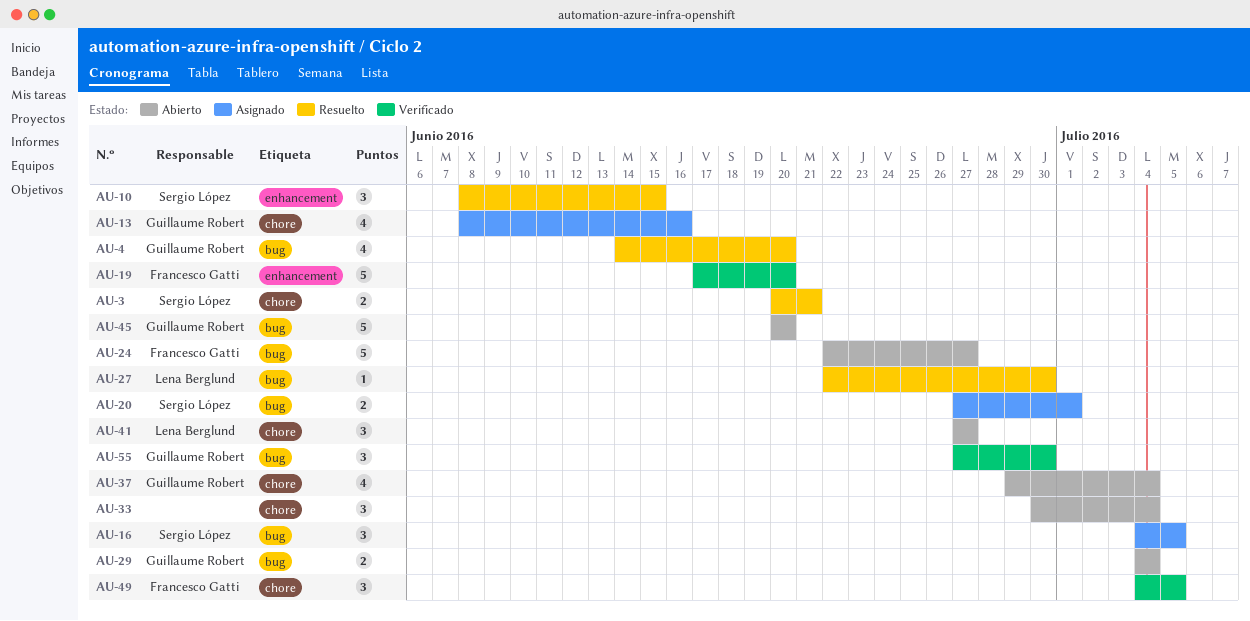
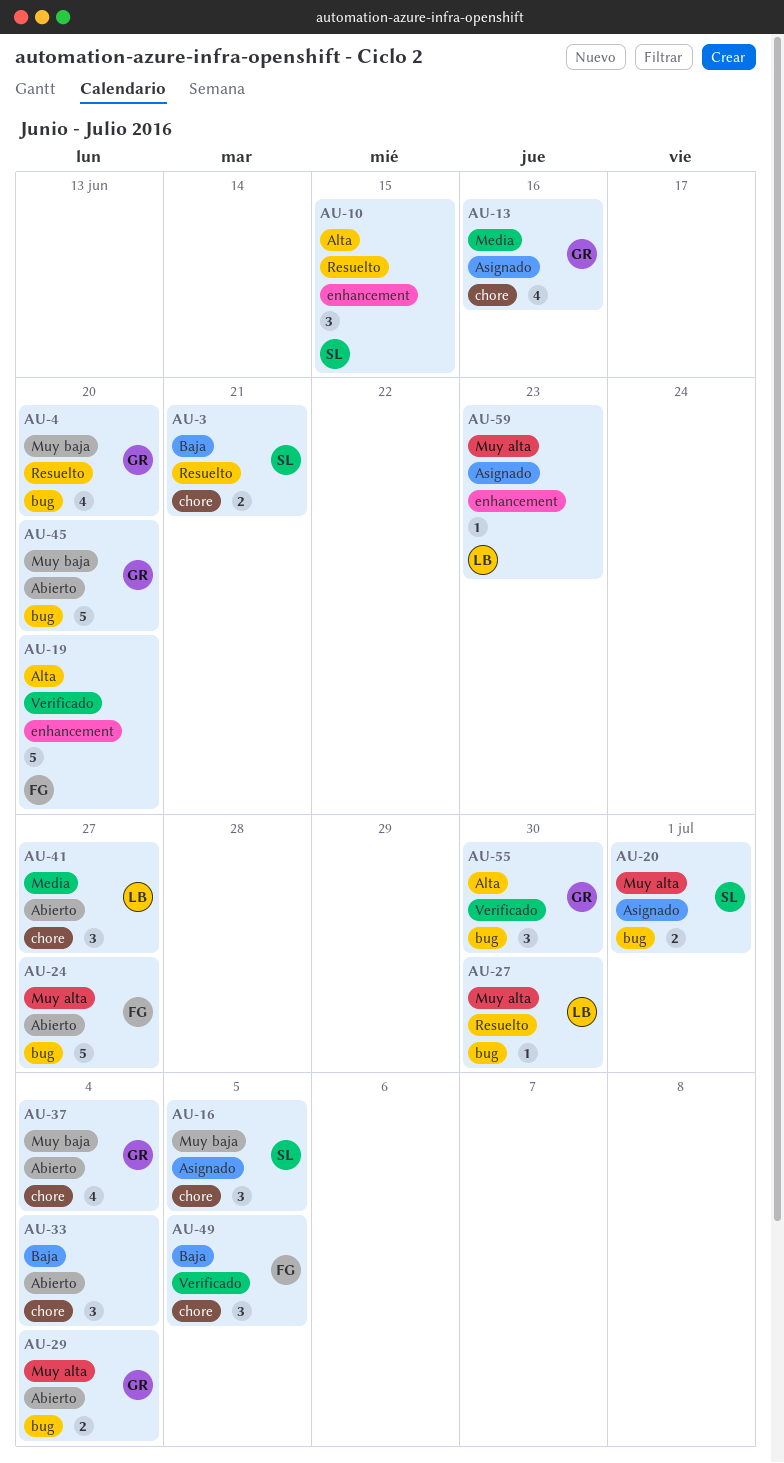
AU-16, label: bug -> chore
AU-59: none -> present

